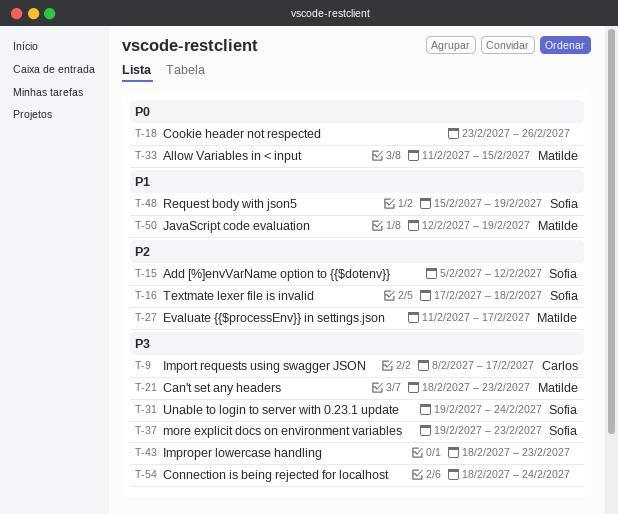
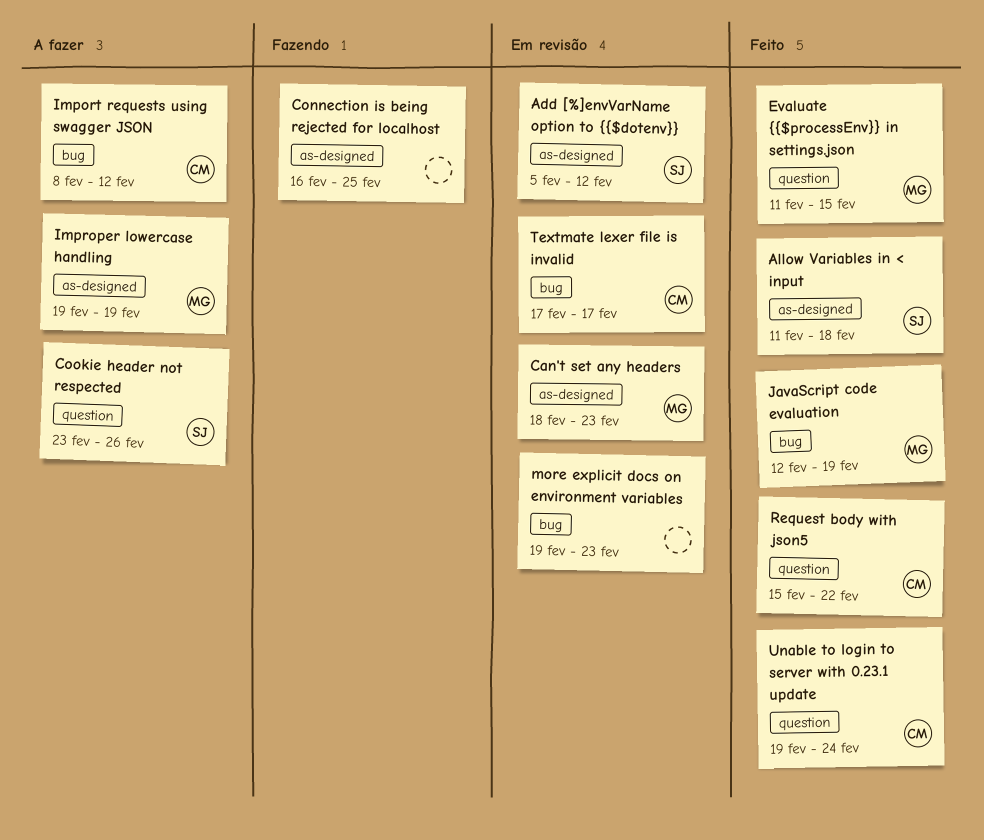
Allow Variables in < input, owner: Matilde -> Sofia
Allow Variables in < input, due: Feb 15 -> Feb 18
Connection is being rejected for localhost, start: Feb 18 -> Feb 16
Connection is being rejected for localhost, due: Feb 24 -> Feb 25
Cookie header not respected, owner: none -> Sofia
Evaluate {{$processEnv}} in settings.json, due: Feb 17 -> Feb 15
Import requests using swagger JSON, due: Feb 17 -> Feb 12
Improper lowercase handling, owner: none -> Matilde
Improper lowercase handling, start: Feb 18 -> Feb 19
Improper lowercase handling, due: Feb 23 -> Feb 19
more explicit docs on environment variables, owner: Sofia -> none
Request body with json5, owner: Sofia -> Carlos
Request body with json5, due: Feb 19 -> Feb 22
Textmate lexer file is invalid, owner: Sofia -> Carlos
Textmate lexer file is invalid, due: Feb 18 -> Feb 17
Unable to login to server with 0.23.1 update, owner: Sofia -> Carlos

